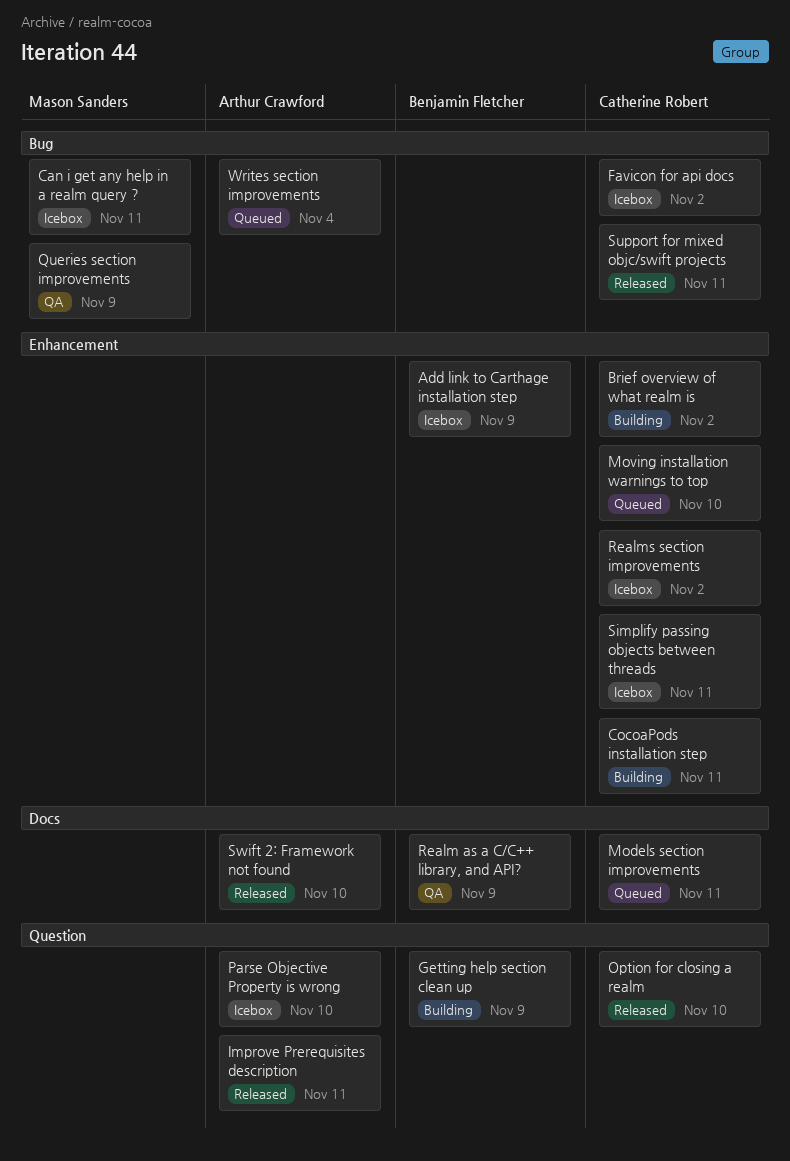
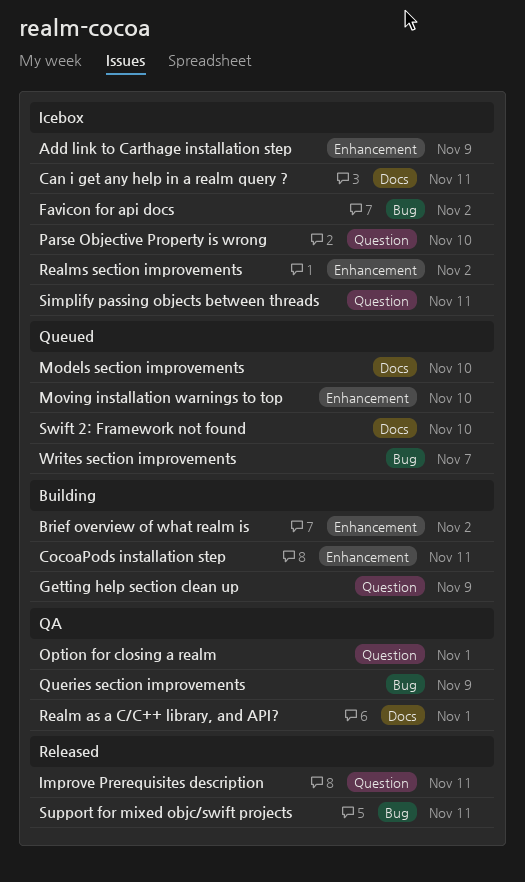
Can i get any help in a realm query ?, label: Bug -> Docs
Models section improvements, due: Nov 11 -> Nov 10
Option for closing a realm, status: Released -> QA
Option for closing a realm, due: Nov 10 -> Nov 1
Realm as a C/C++ library, and API?, due: Nov 9 -> Nov 1
Simplify passing objects between threads, label: Enhancement -> Question
Swift 2: Framework not found, status: Released -> Queued
Writes section improvements, due: Nov 4 -> Nov 7

